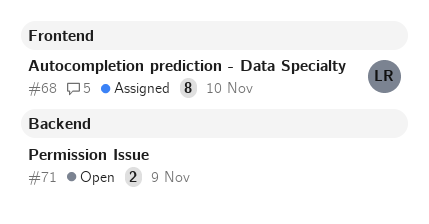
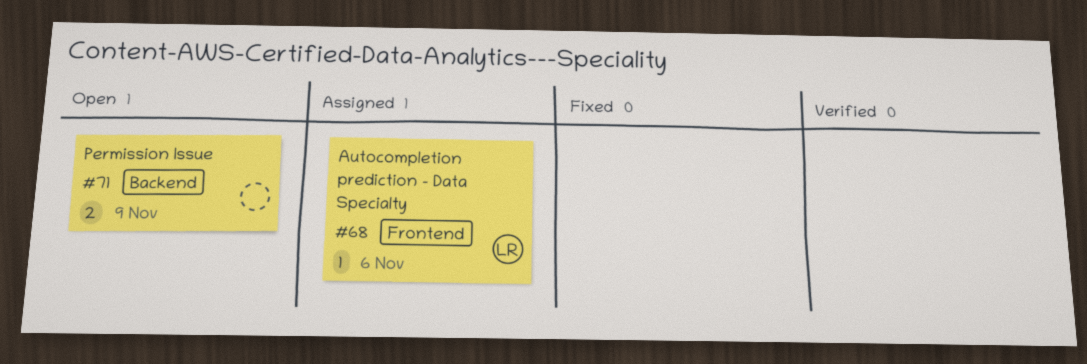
#68, estimate: 8 -> 1
#68, due: Nov 10 -> Nov 6

